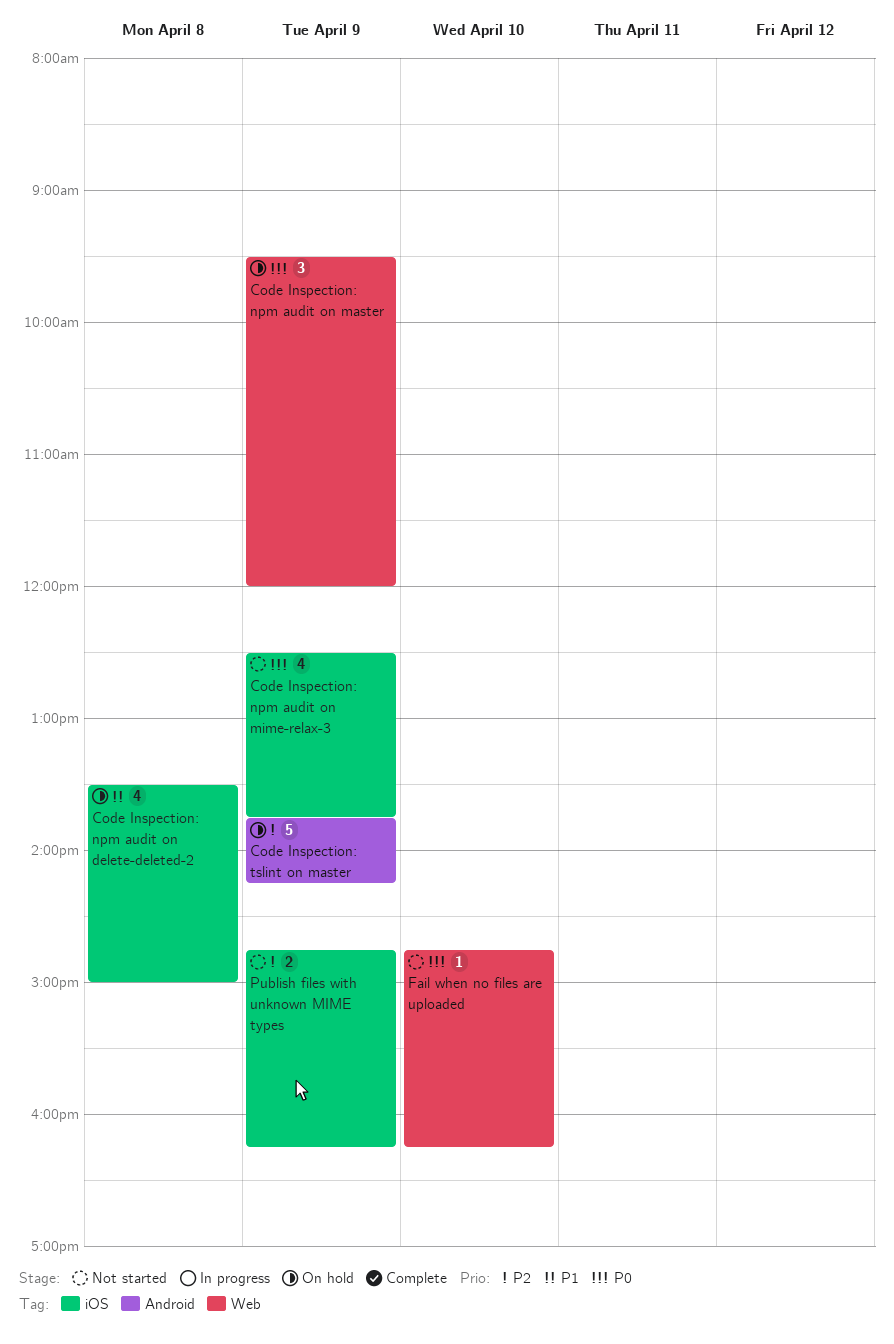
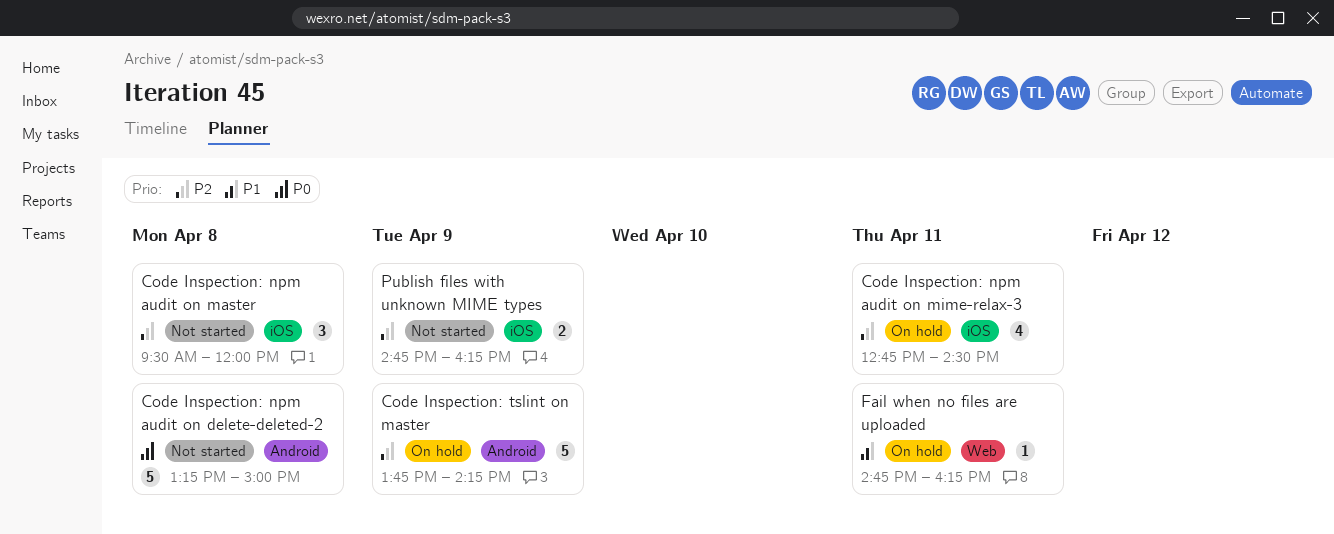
Code Inspection: npm audit on delete-deleted-2, status: On hold -> Not started
Code Inspection: npm audit on delete-deleted-2, priority: P1 -> P0
Code Inspection: npm audit on delete-deleted-2, label: iOS -> Android
Code Inspection: npm audit on delete-deleted-2, estimate: 4 -> 5
Code Inspection: npm audit on delete-deleted-2, begins: 13:30 -> 13:15
Code Inspection: npm audit on master, status: On hold -> Not started
Code Inspection: npm audit on master, priority: P0 -> P2
Code Inspection: npm audit on master, label: Web -> iOS
Code Inspection: npm audit on master, day: Apr 9 -> Apr 8
Code Inspection: npm audit on mime-relax-3, status: Not started -> On hold
Code Inspection: npm audit on mime-relax-3, priority: P0 -> P2
Code Inspection: npm audit on mime-relax-3, day: Apr 9 -> Apr 11
Code Inspection: npm audit on mime-relax-3, begins: 12:30 -> 12:45
Code Inspection: npm audit on mime-relax-3, ends: 13:45 -> 14:30
Fail when no files are uploaded, status: Not started -> On hold
Fail when no files are uploaded, priority: P0 -> P1
Fail when no files are uploaded, day: Apr 10 -> Apr 11

